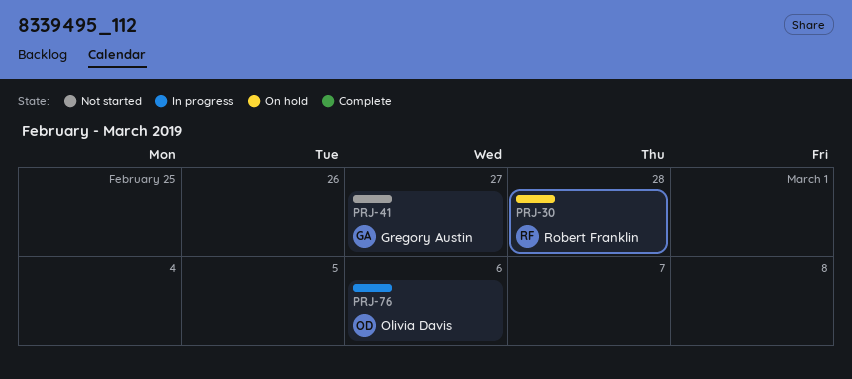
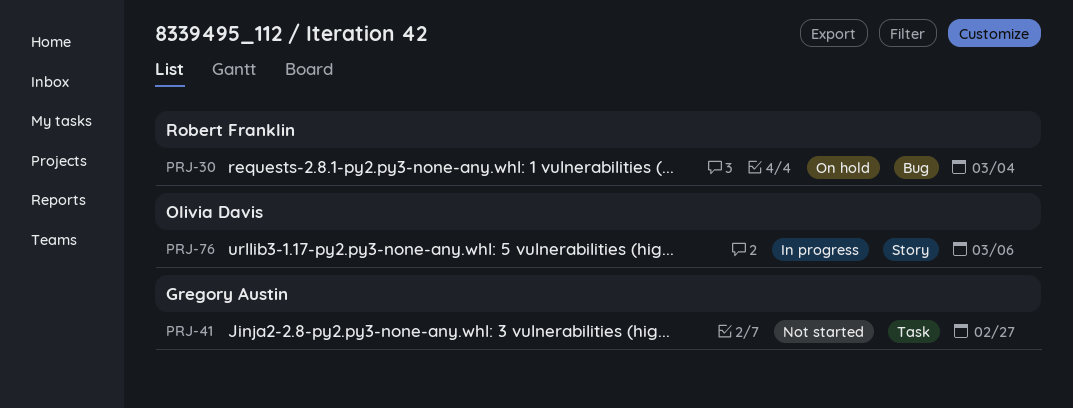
PRJ-30, due: Feb 28 -> Mar 4

